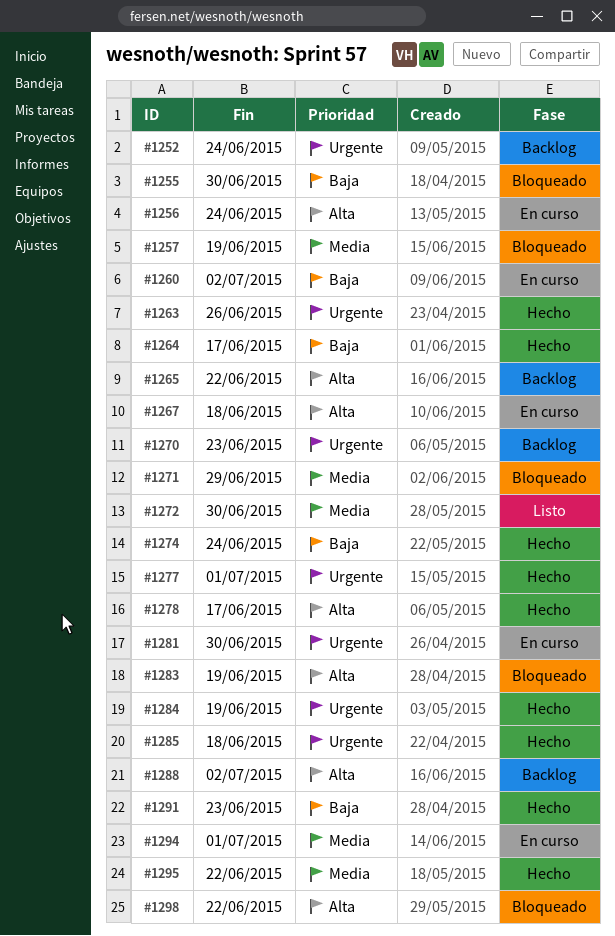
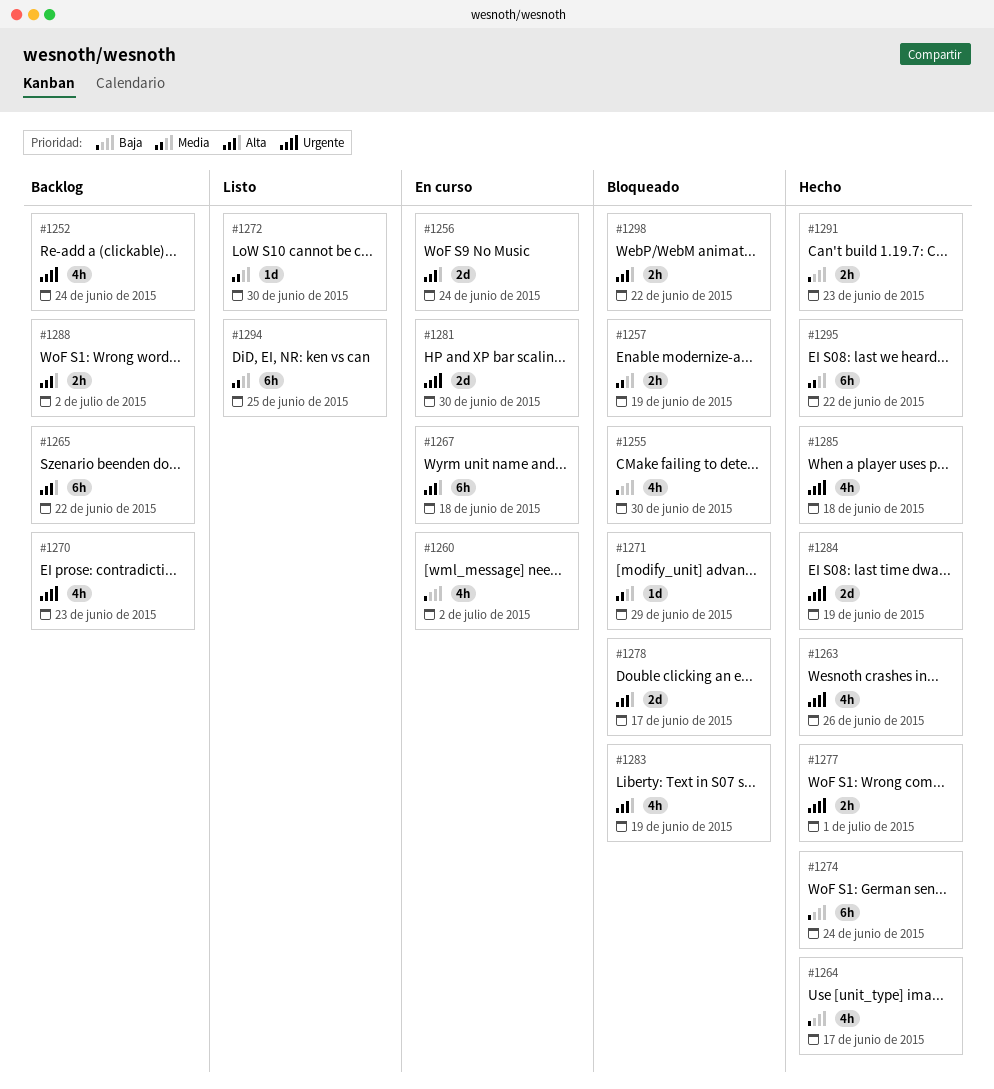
#1278, status: Hecho -> Bloqueado
#1294, status: En curso -> Listo
#1294, due: Jul 1 -> Jun 25

